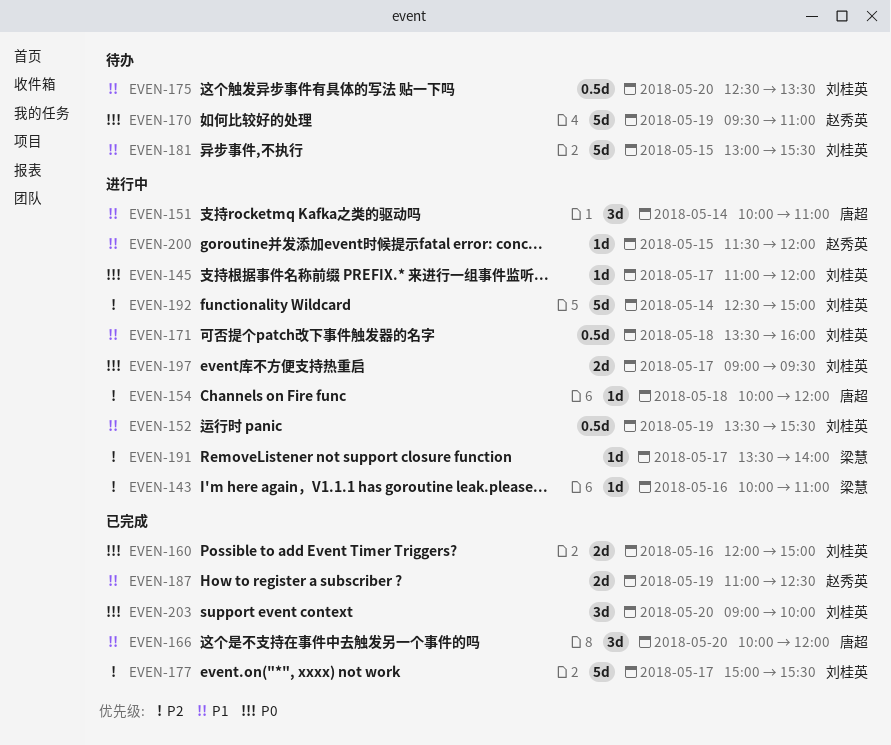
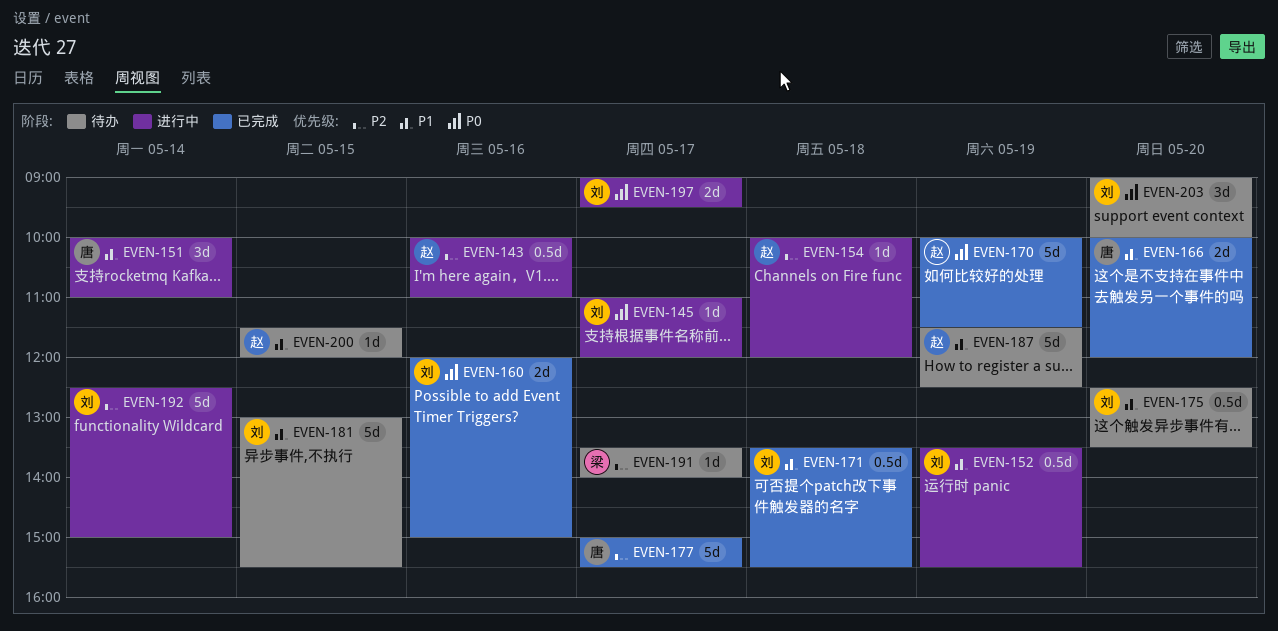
EVEN-143, owner: 梁慧 -> 赵秀英
EVEN-143, estimate: 1d -> 0.5d
EVEN-154, owner: 唐超 -> 赵秀英
EVEN-166, estimate: 3d -> 2d
EVEN-170, status: 待办 -> 已完成
EVEN-170, begins: 09:30 -> 10:00
EVEN-170, ends: 11:00 -> 11:30
EVEN-171, status: 进行中 -> 已完成
EVEN-171, ends: 16:00 -> 15:30
EVEN-177, owner: 刘桂英 -> 唐超
EVEN-187, status: 已完成 -> 待办
EVEN-187, estimate: 2d -> 5d
EVEN-187, begins: 11:00 -> 11:30
EVEN-191, status: 进行中 -> 待办
EVEN-200, status: 进行中 -> 待办
EVEN-203, status: 已完成 -> 待办

